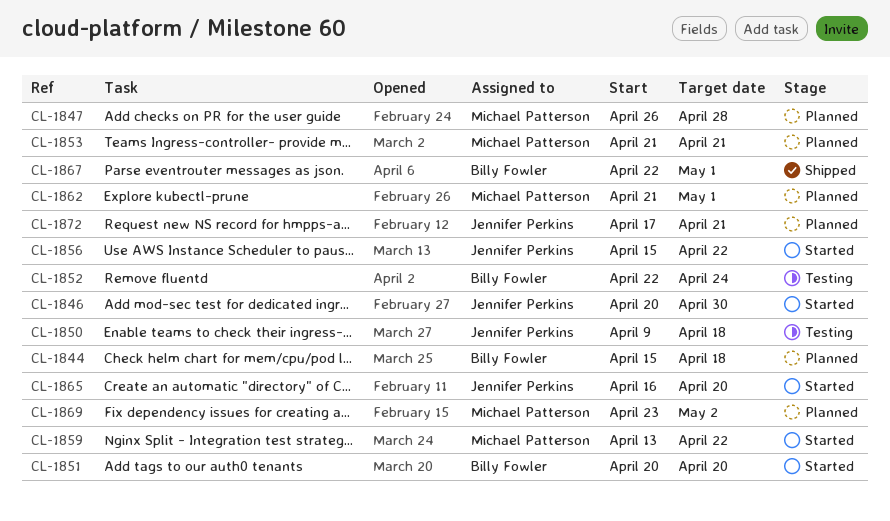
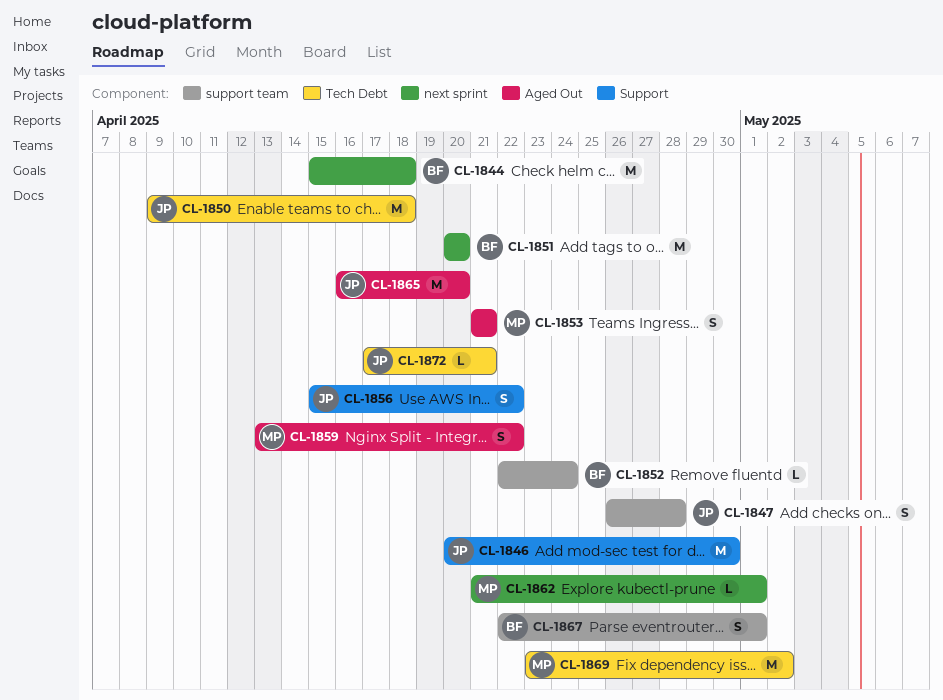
CL-1847, owner: Michael Patterson -> Jennifer Perkins

